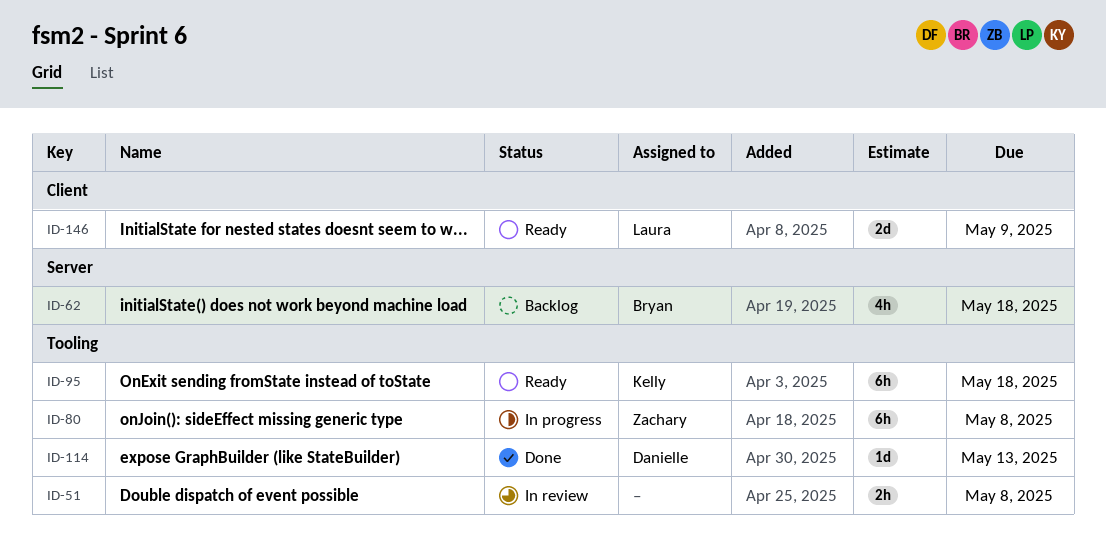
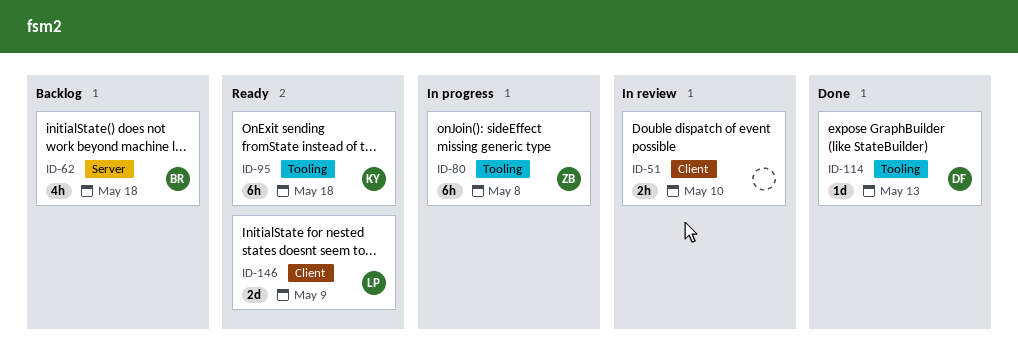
ID-51, label: Tooling -> Client
ID-51, due: May 8 -> May 10

